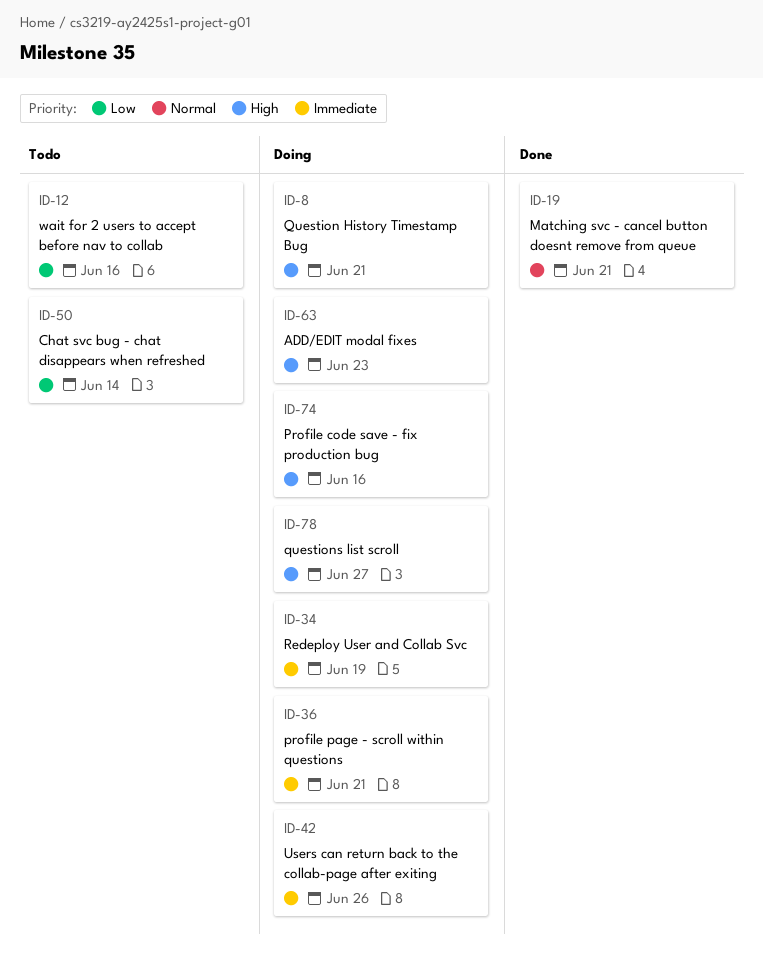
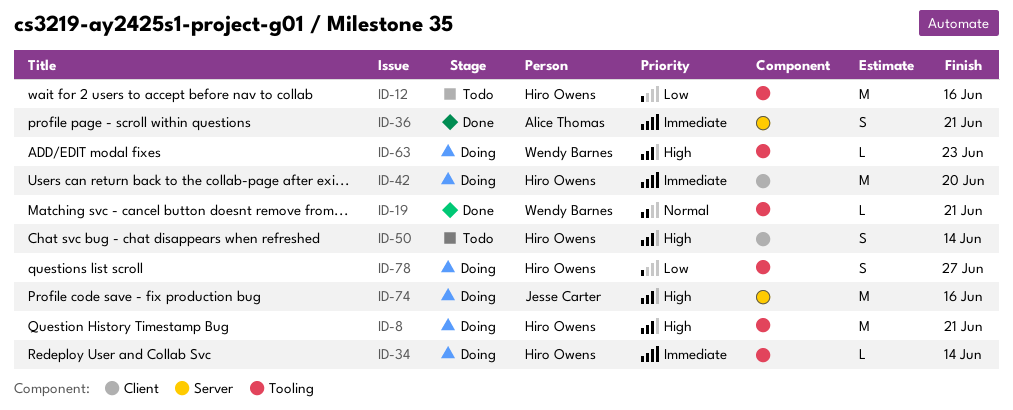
ID-34, due: Jun 19 -> Jun 14
ID-36, status: Doing -> Done
ID-42, due: Jun 26 -> Jun 20
ID-50, priority: Low -> High
ID-78, priority: High -> Low

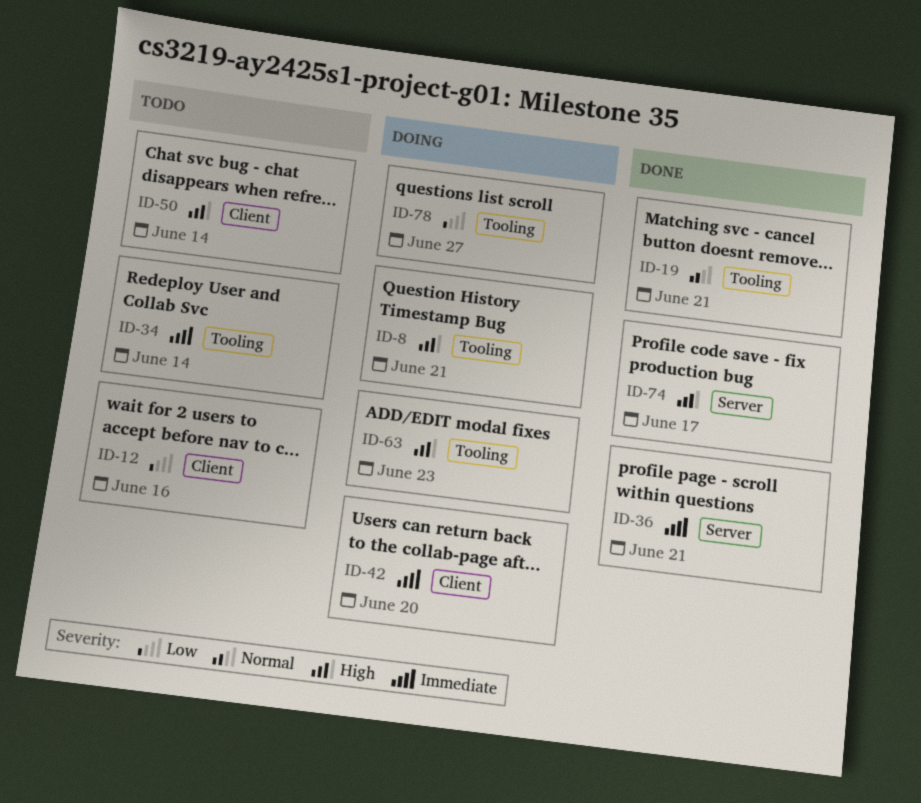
ID-12, label: Tooling -> Client
ID-34, status: Doing -> Todo
ID-74, status: Doing -> Done
ID-74, due: Jun 16 -> Jun 17

